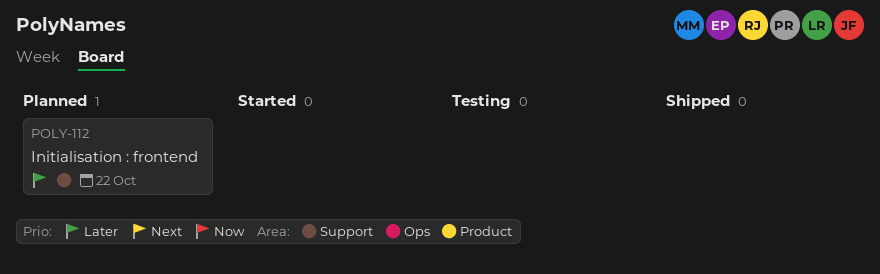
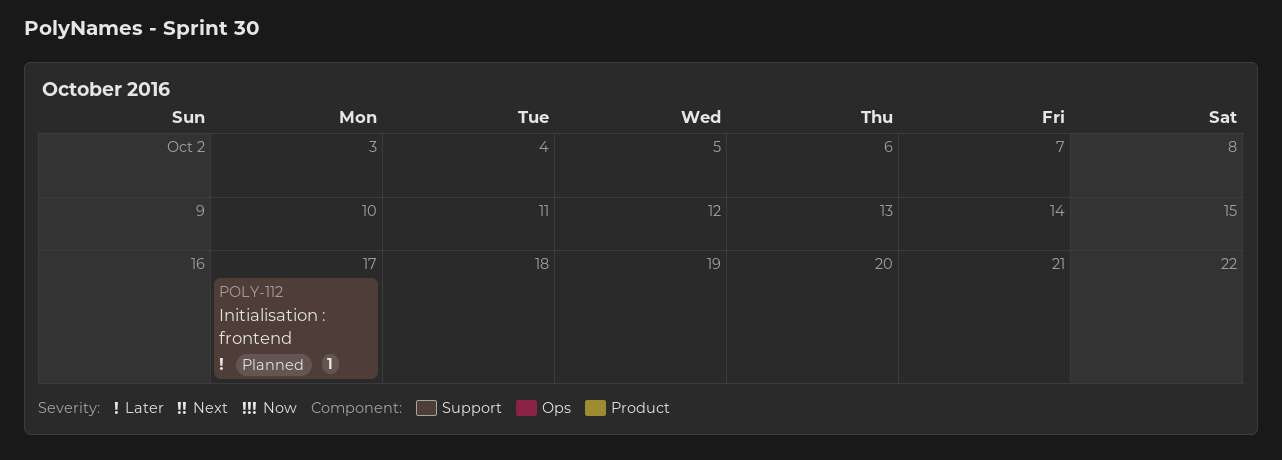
POLY-112, due: Oct 22 -> Oct 17

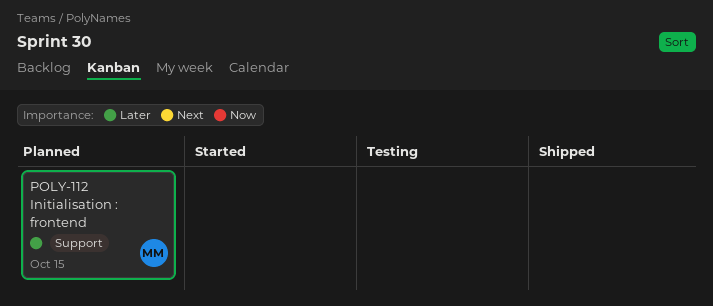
POLY-112, due: Oct 17 -> Oct 15

